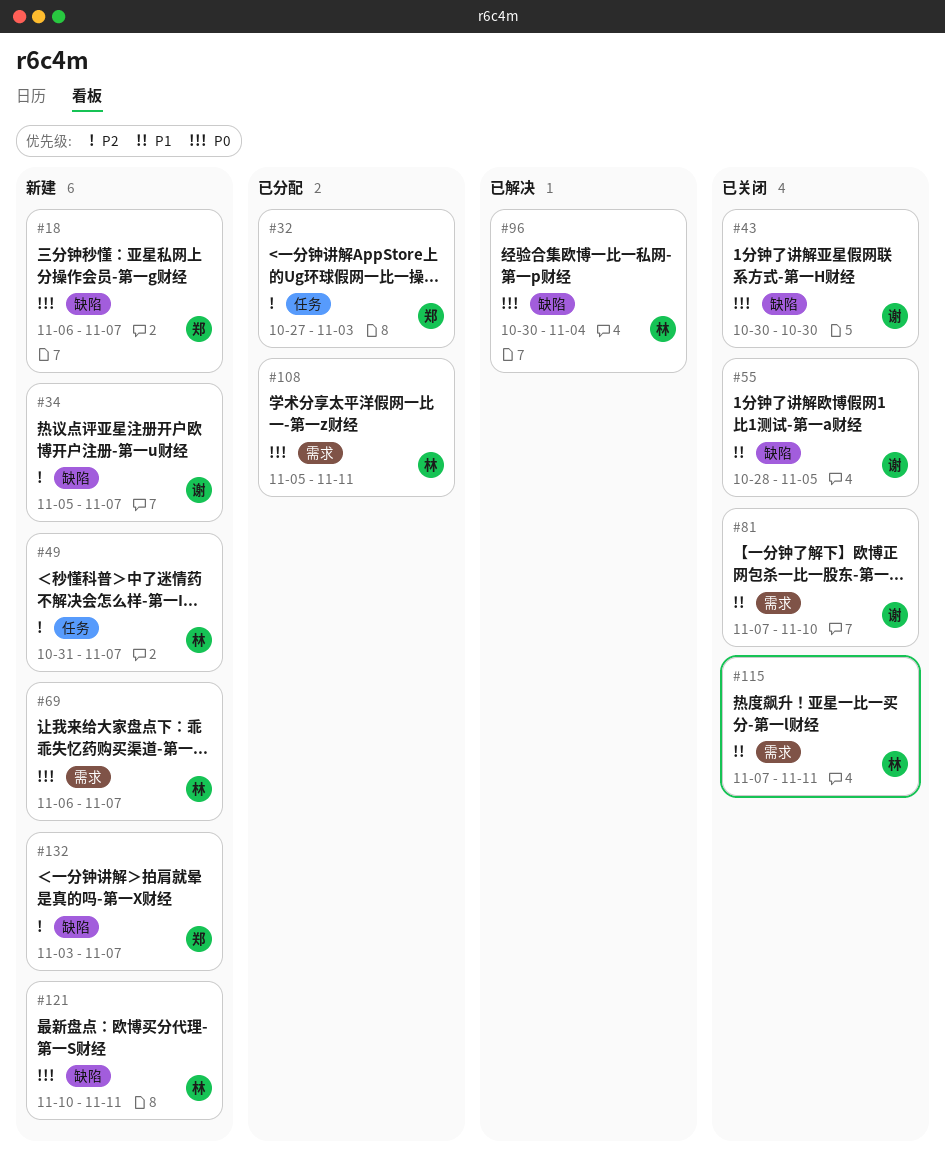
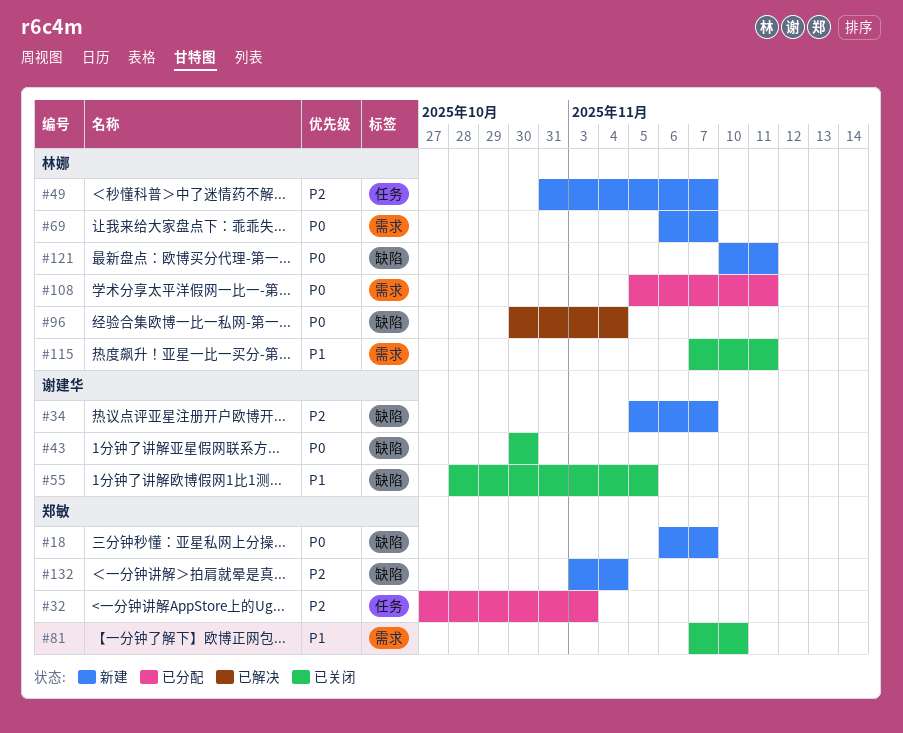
#81, owner: 谢建华 -> 郑敏
#132, due: Nov 7 -> Nov 4

